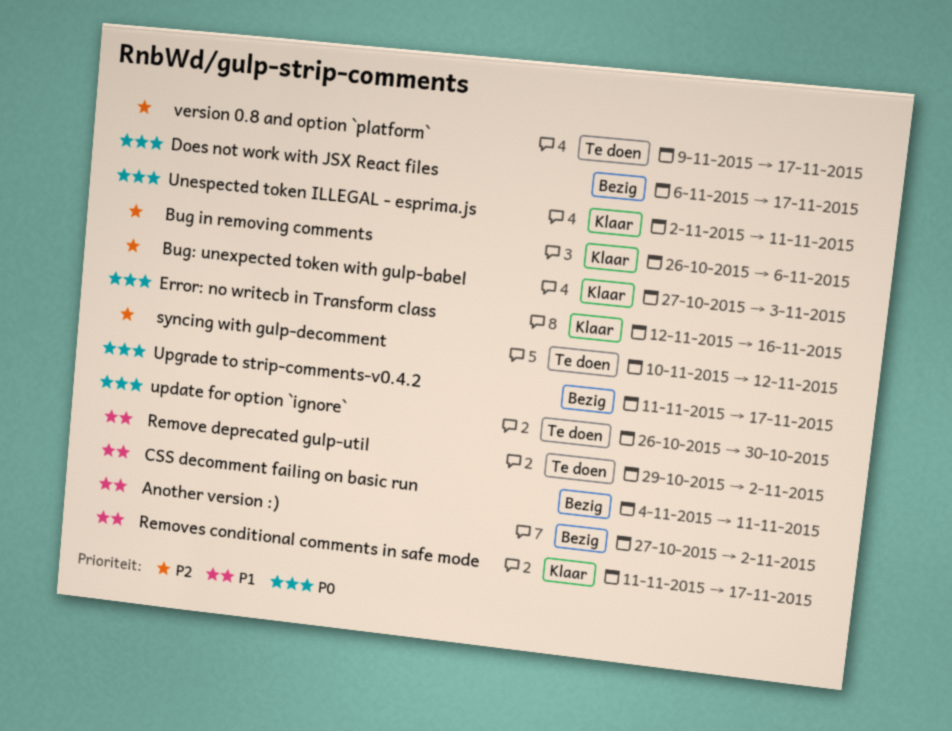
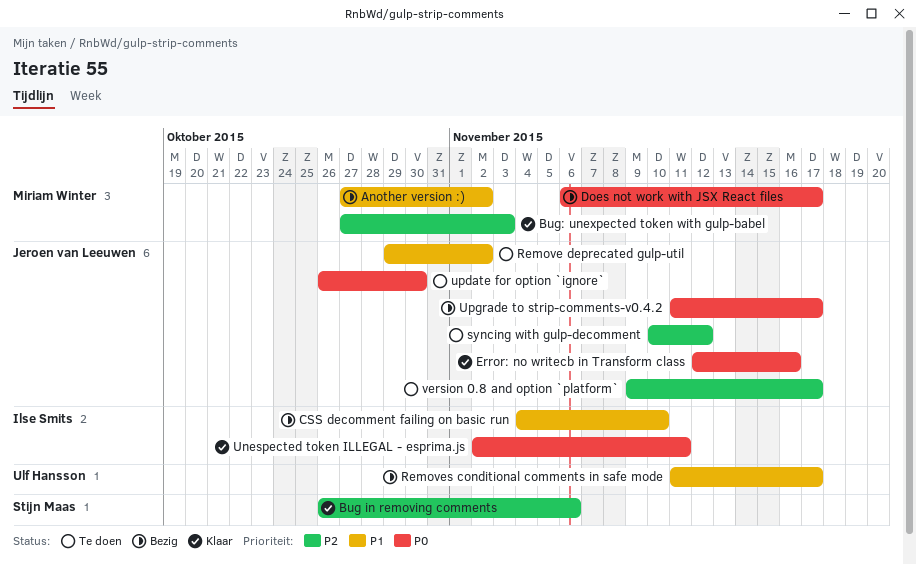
CSS decomment failing on basic run, due: Nov 11 -> Nov 10
Removes conditional comments in safe mode, status: Klaar -> Bezig

